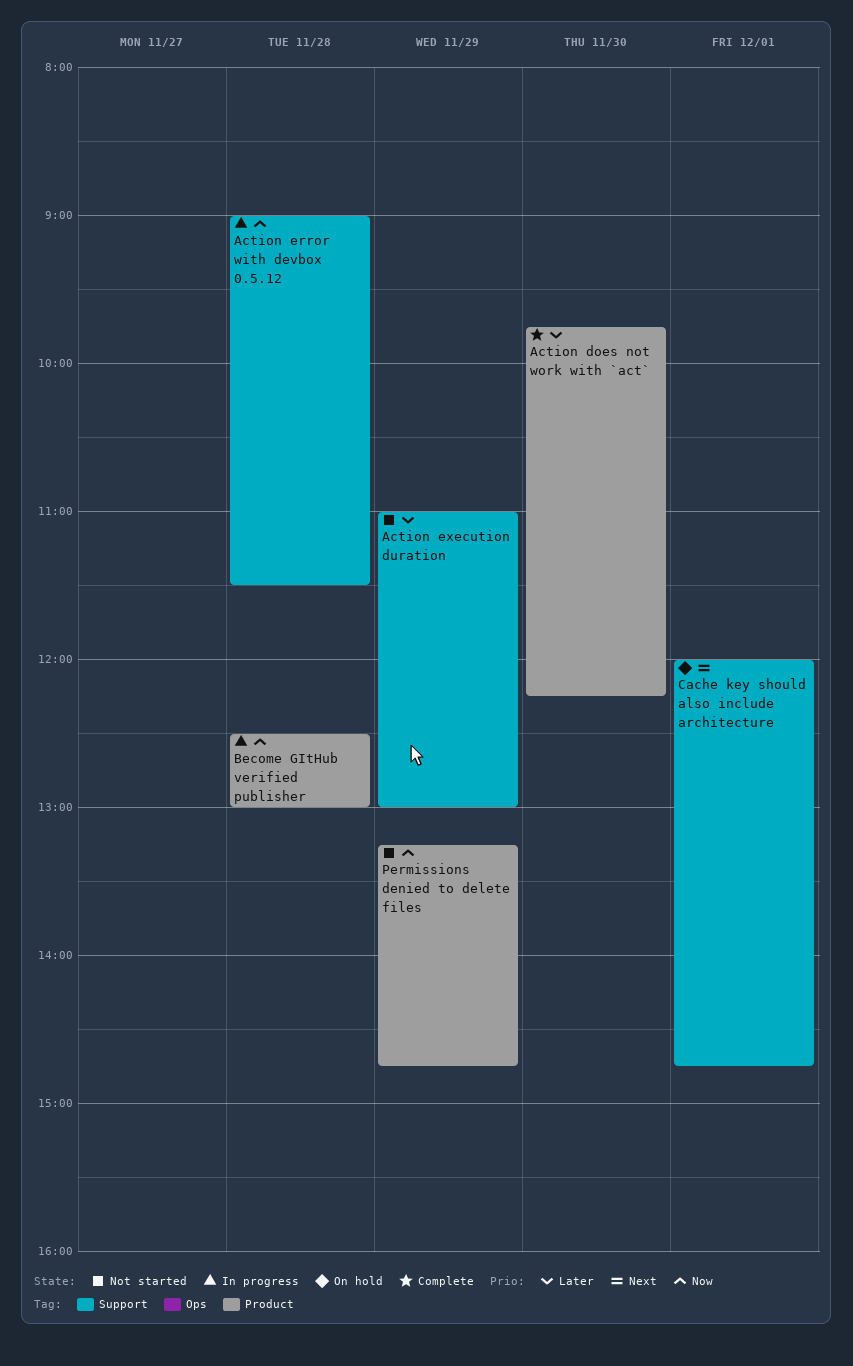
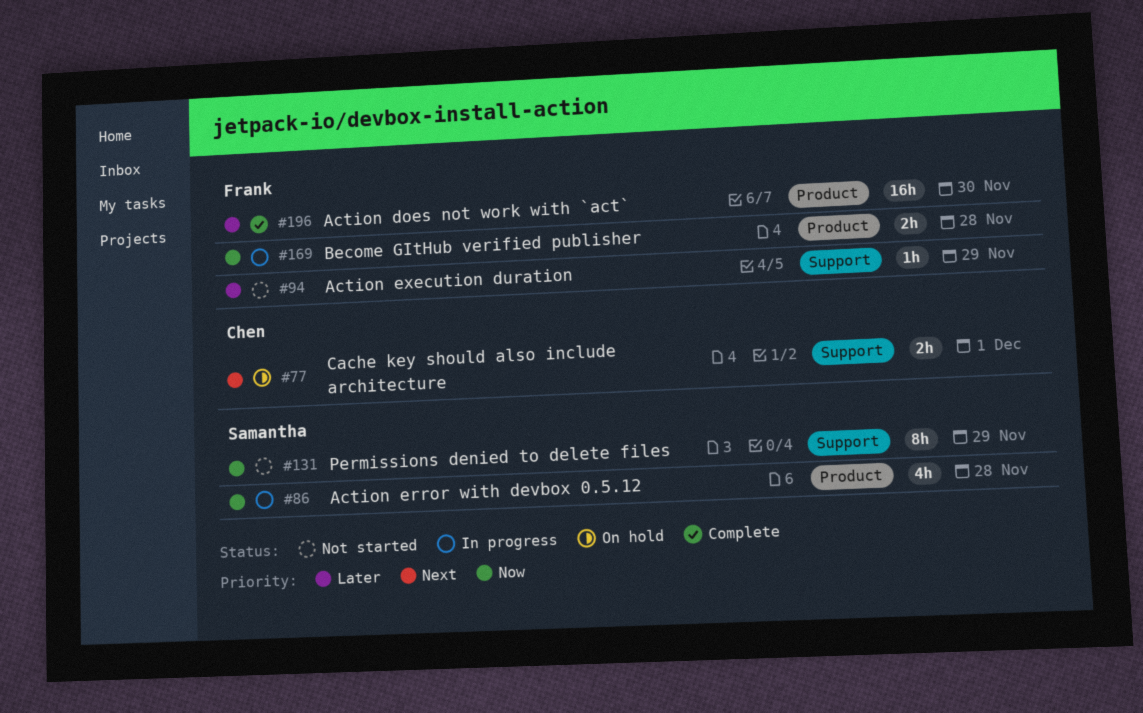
Action error with devbox 0.5.12, label: Support -> Product
Permissions denied to delete files, label: Product -> Support

